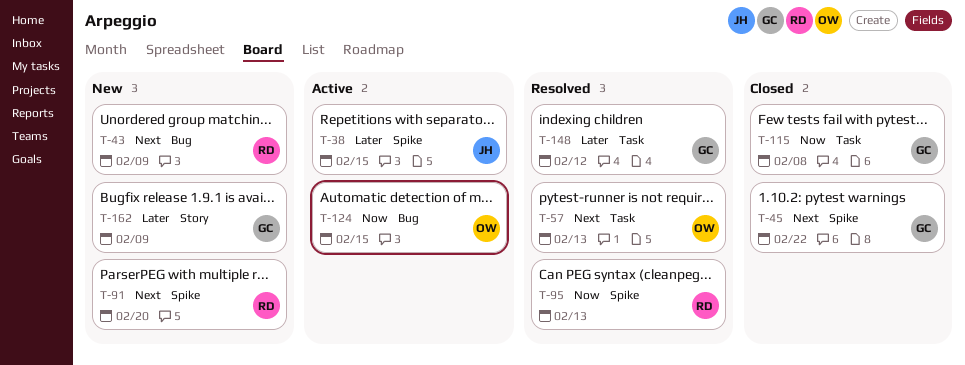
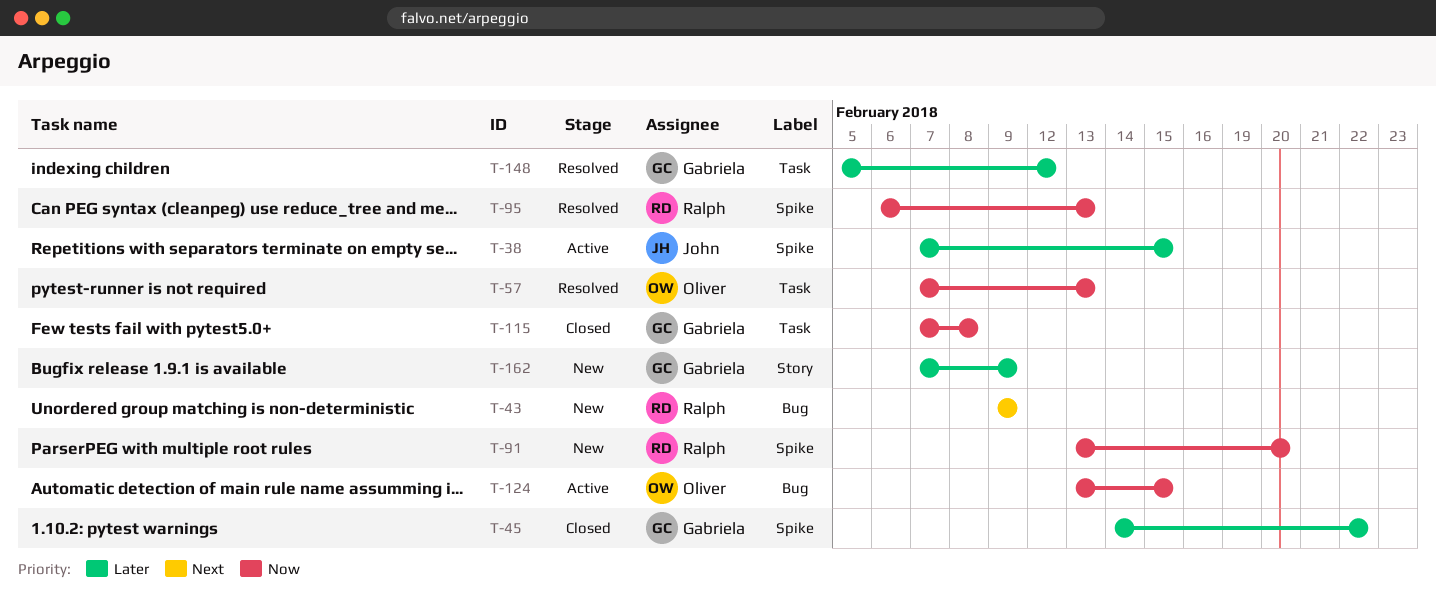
T-45, priority: Next -> Later
T-57, priority: Next -> Now
T-91, priority: Next -> Now

